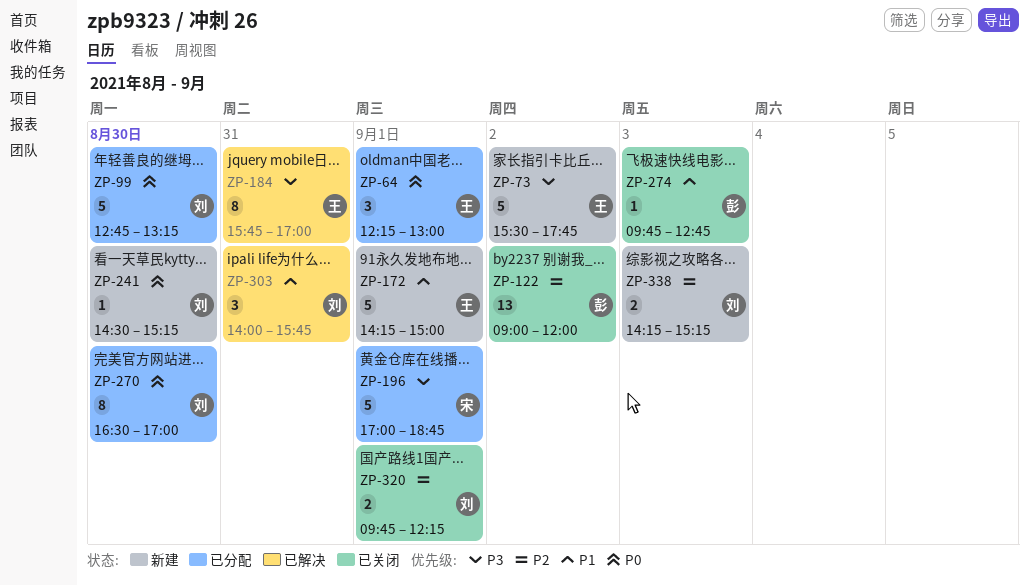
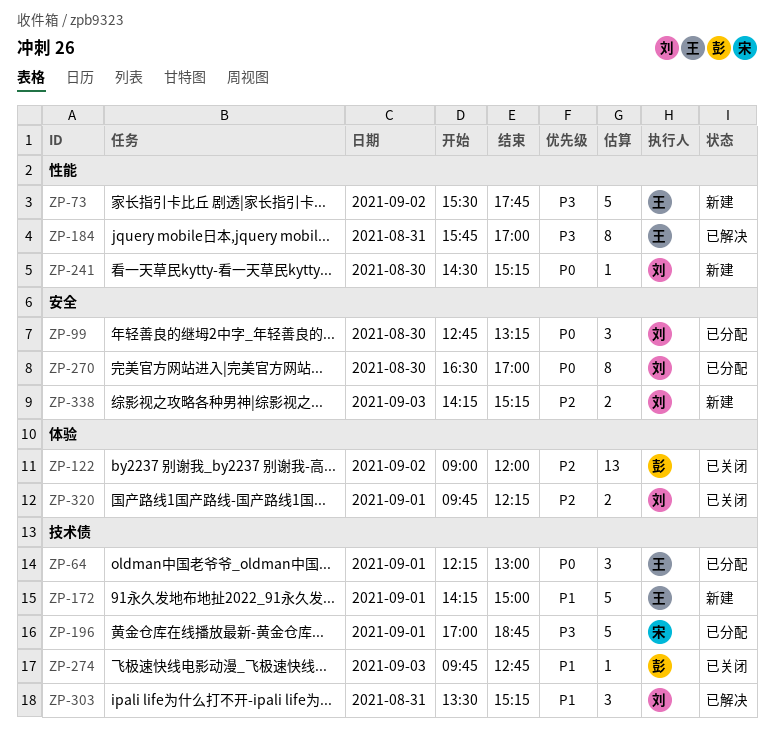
ZP-99, estimate: 5 -> 3
ZP-303, begins: 14:00 -> 13:30
ZP-303, ends: 15:45 -> 15:15

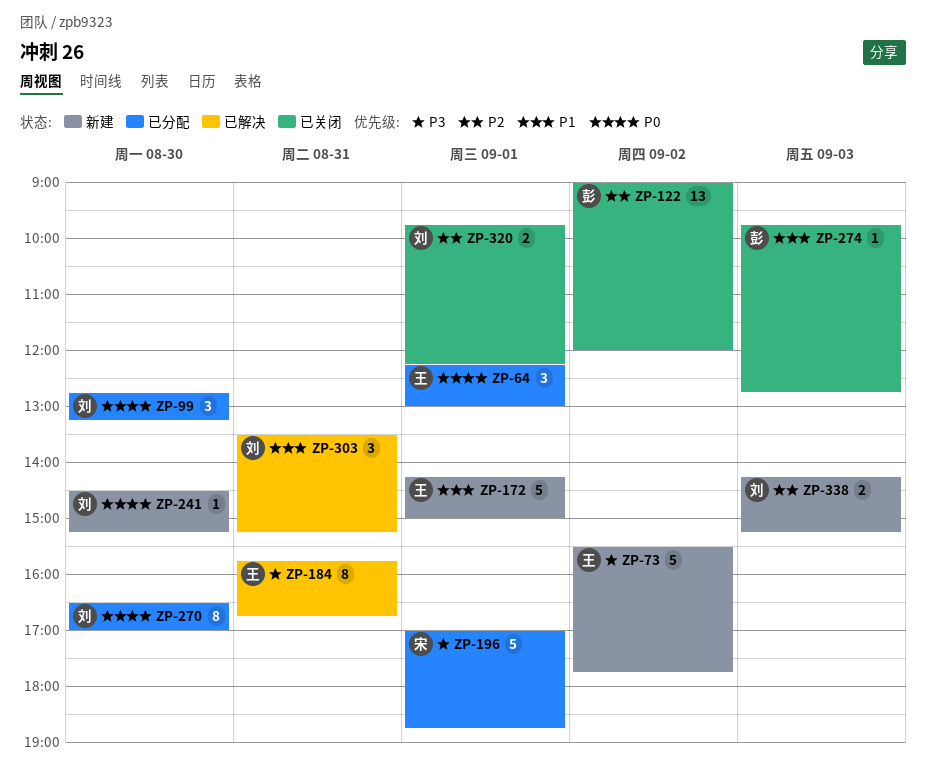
ZP-184, ends: 17:00 -> 16:45

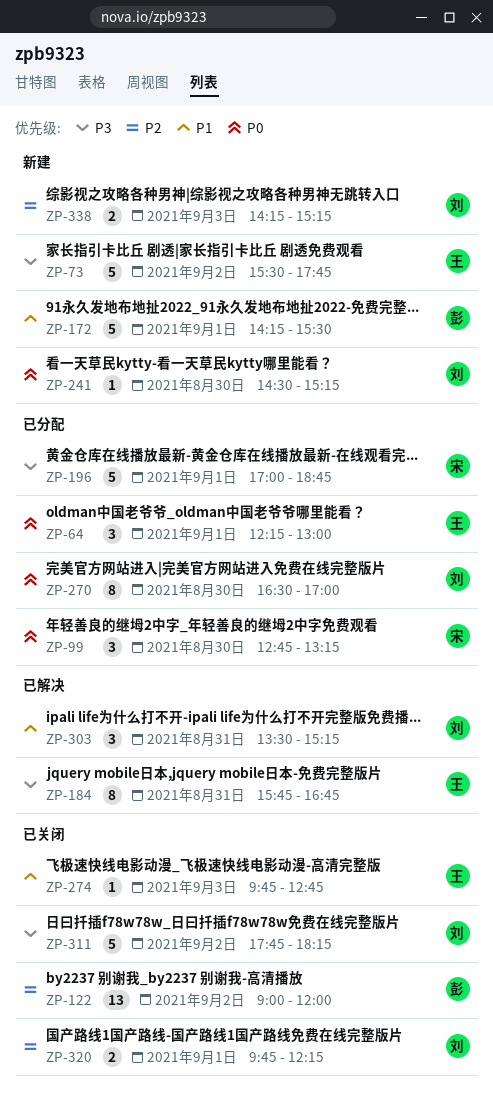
ZP-99, owner: 刘 -> 宋
ZP-172, owner: 王 -> 彭
ZP-172, ends: 15:00 -> 15:30
ZP-274, owner: 彭 -> 王
ZP-311: none -> present

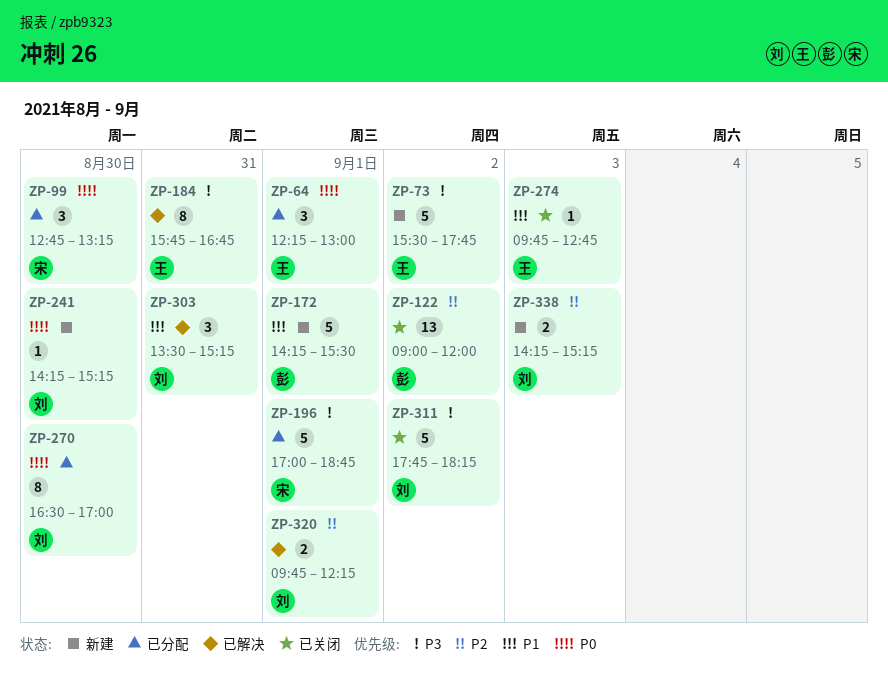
ZP-241, begins: 14:30 -> 14:15
ZP-320, status: 已关闭 -> 已解决

